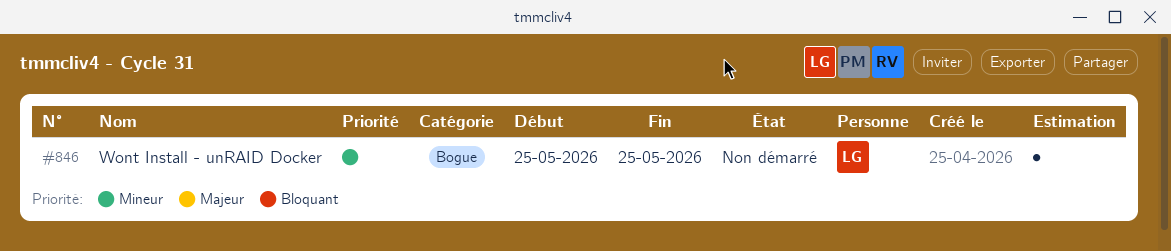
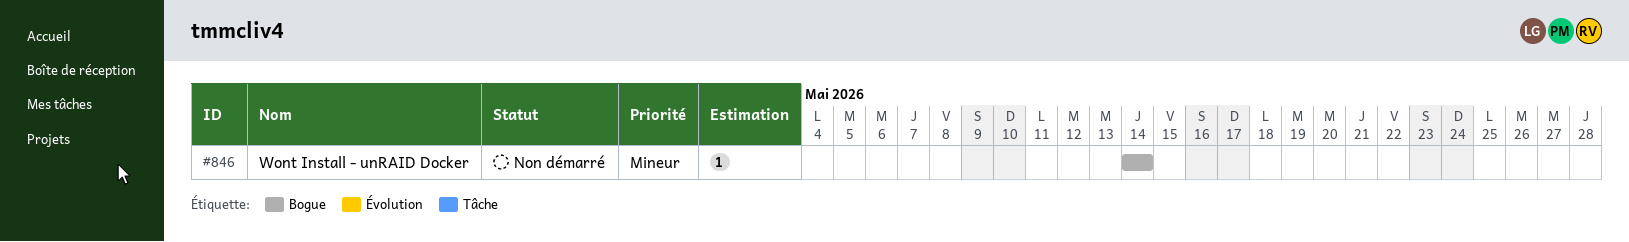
#846, start: May 25 -> May 14
#846, due: May 25 -> May 14

